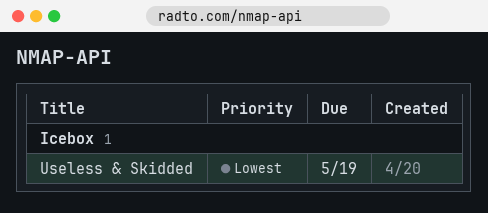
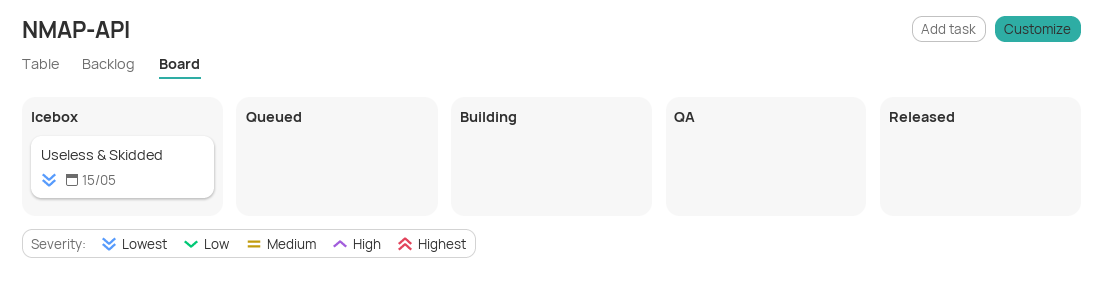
Useless & Skidded, due: May 19 -> May 15

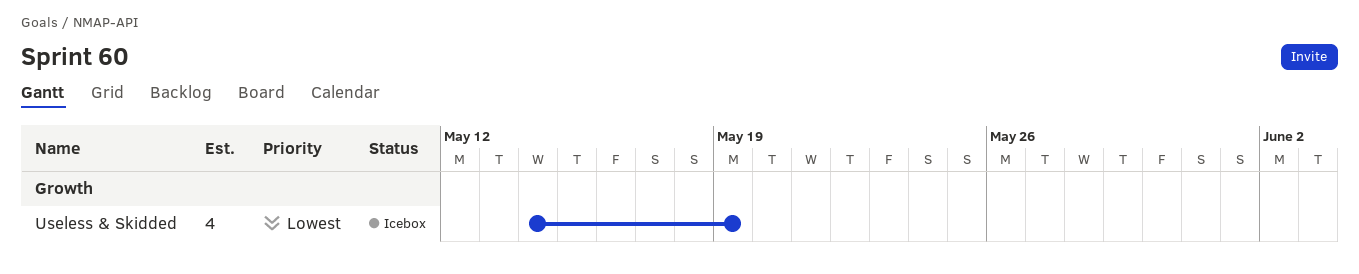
Useless & Skidded, due: May 15 -> May 19

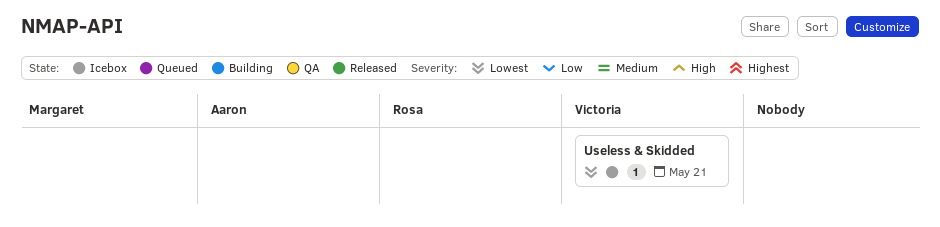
Useless & Skidded, estimate: 4 -> 1
Useless & Skidded, due: May 19 -> May 21

